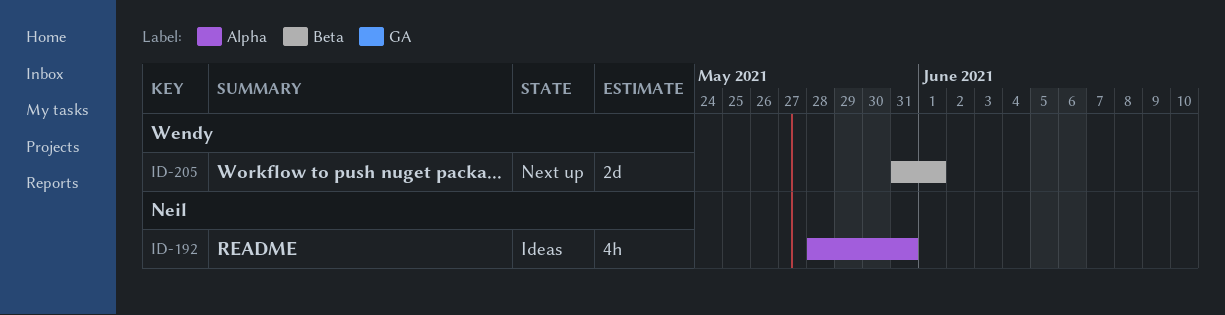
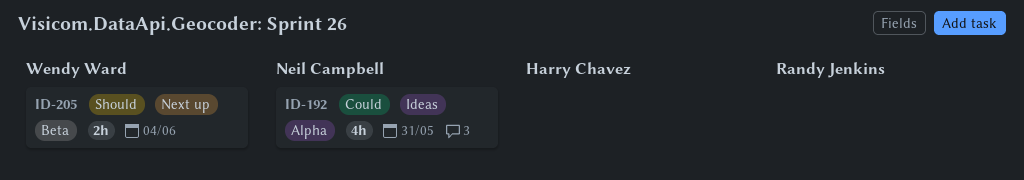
ID-205, estimate: 2d -> 2h
ID-205, due: Jun 1 -> Jun 4

